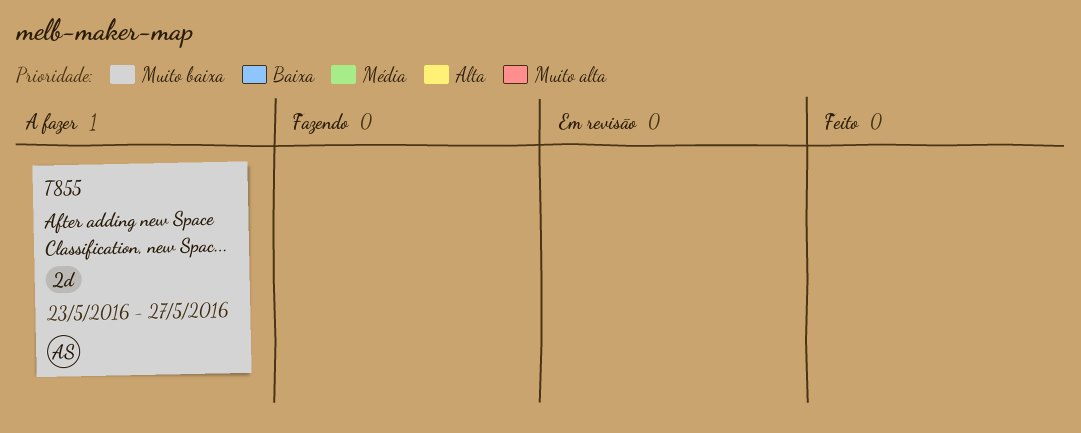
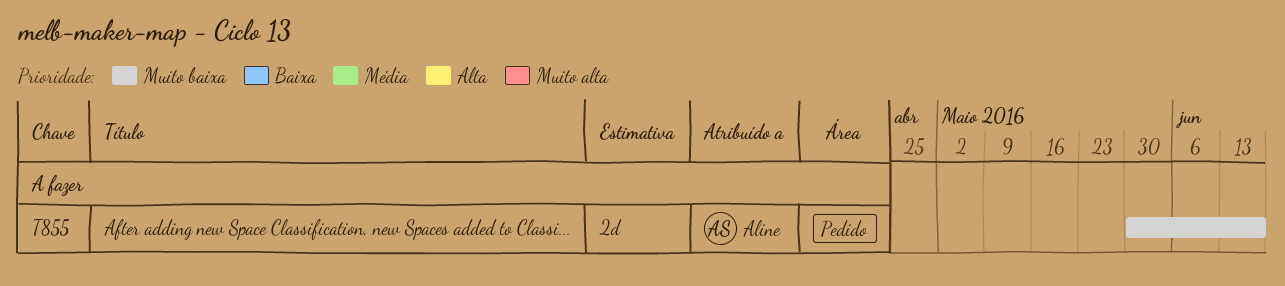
T855, start: May 23 -> May 30
T855, due: May 27 -> Jun 17

